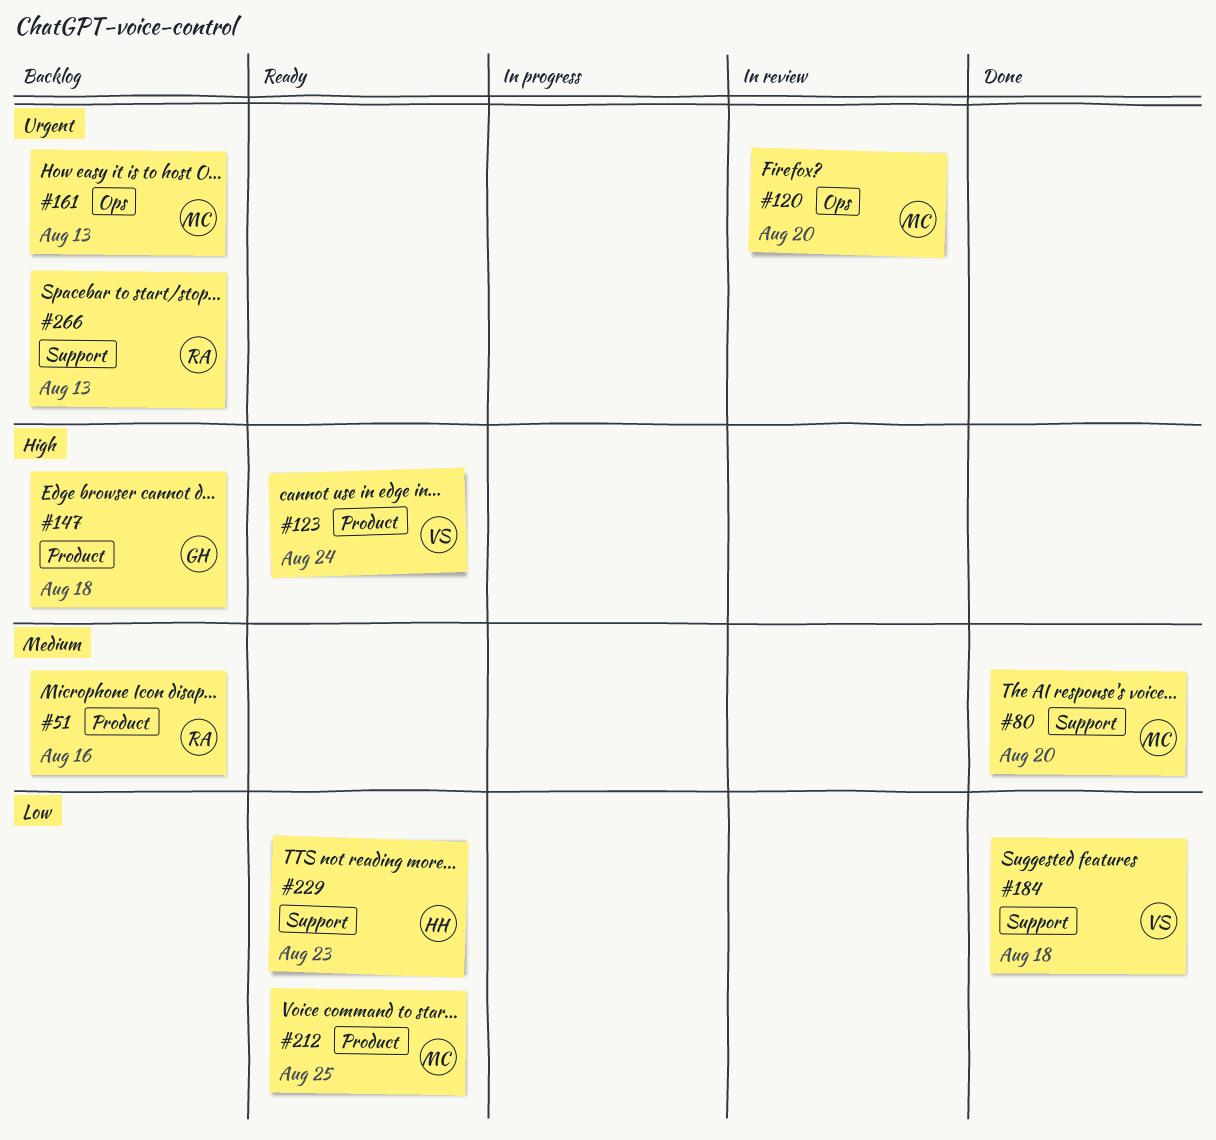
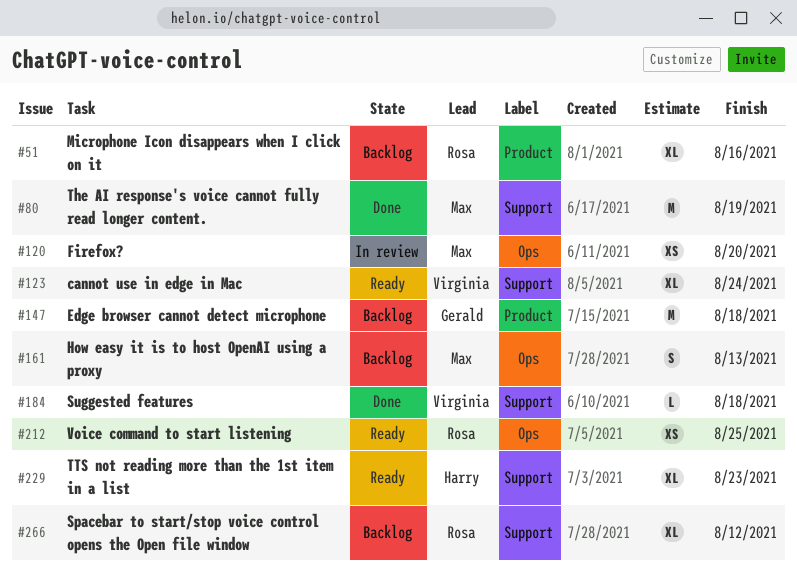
#80, due: Aug 20 -> Aug 19
#123, label: Product -> Support
#212, owner: Max -> Rosa
#212, label: Product -> Ops
#266, due: Aug 13 -> Aug 12

